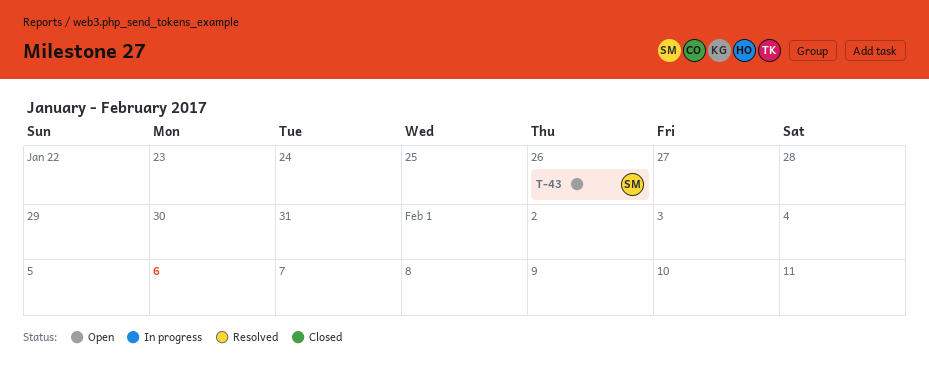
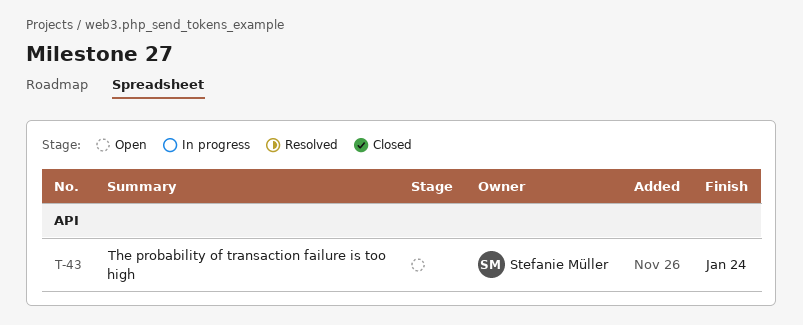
T-43, due: Jan 26 -> Jan 24

